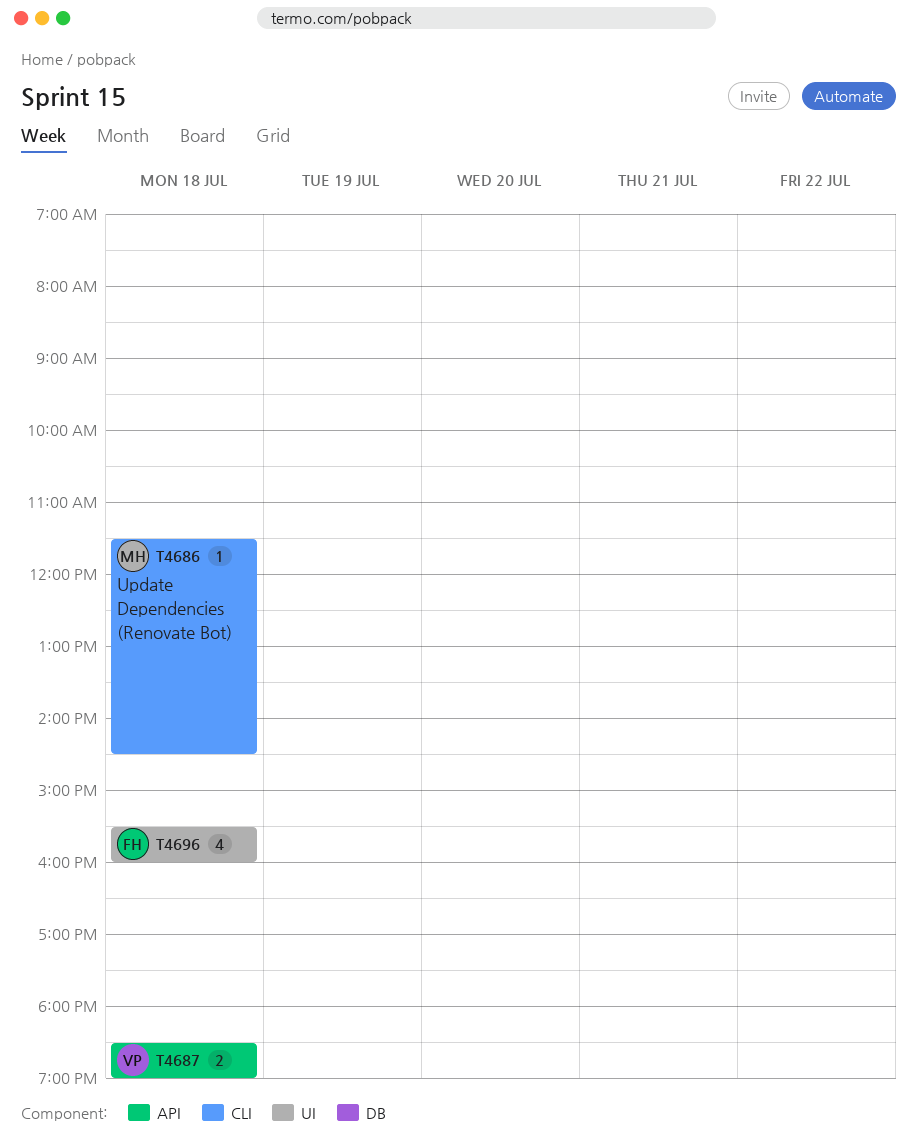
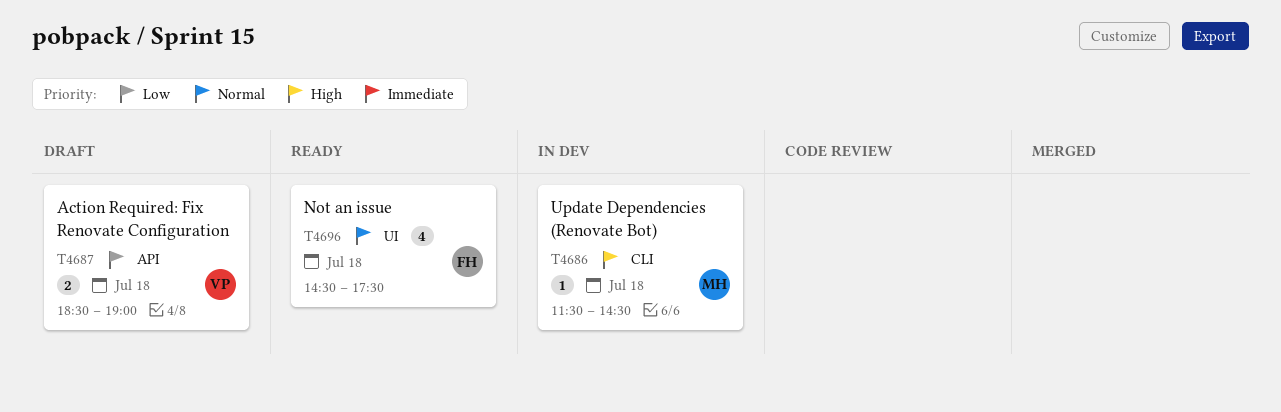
T4696, begins: 15:30 -> 14:30
T4696, ends: 16:00 -> 17:30

